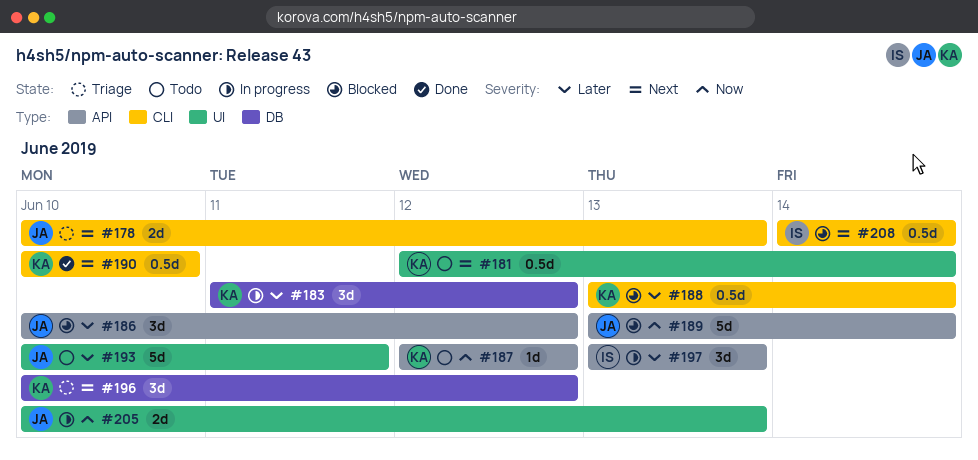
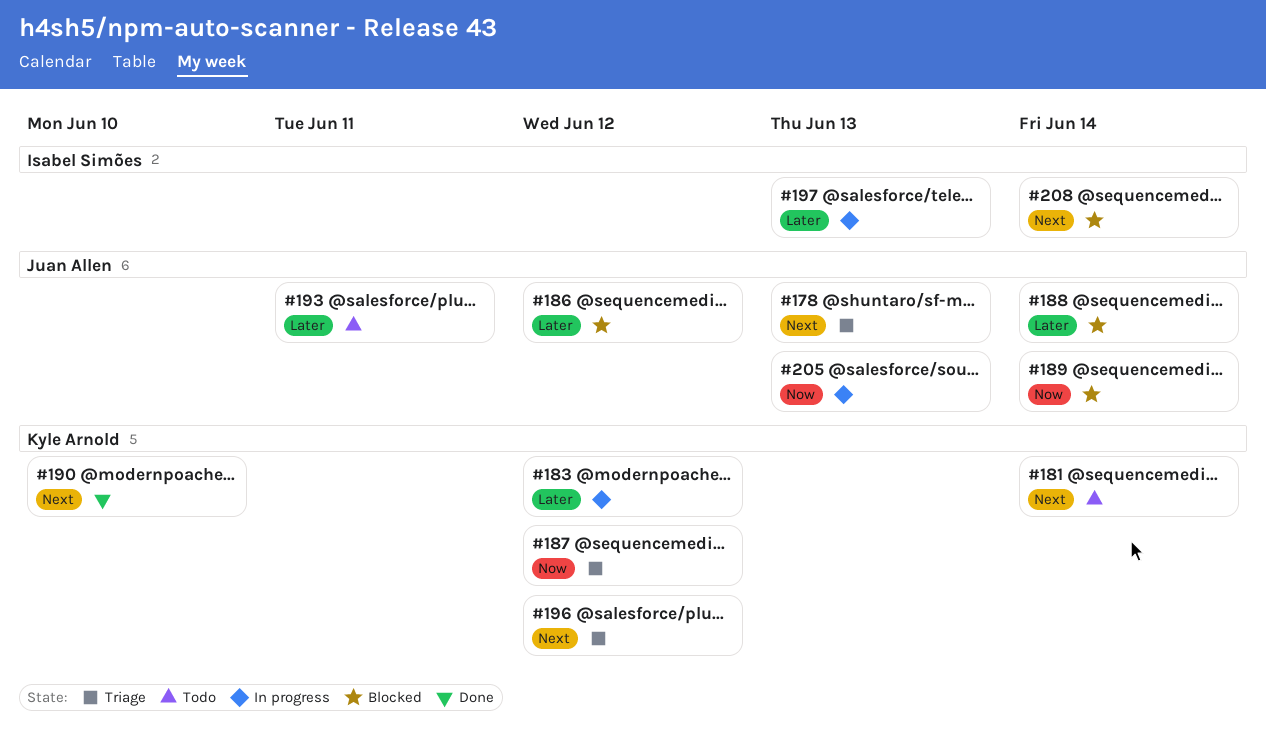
#187, status: Todo -> Triage
#188, owner: Kyle Arnold -> Juan Allen

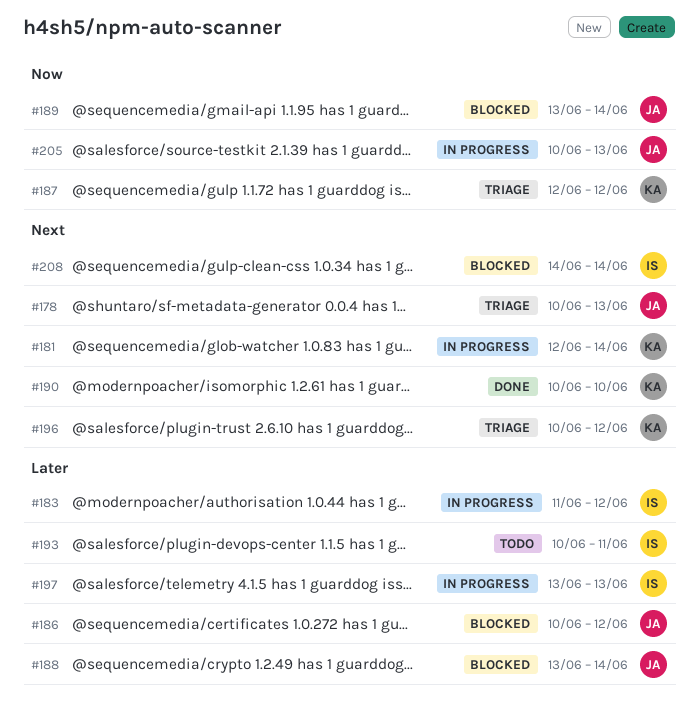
#181, status: Todo -> In progress
#183, owner: Kyle Arnold -> Isabel Simões
#193, owner: Juan Allen -> Isabel Simões

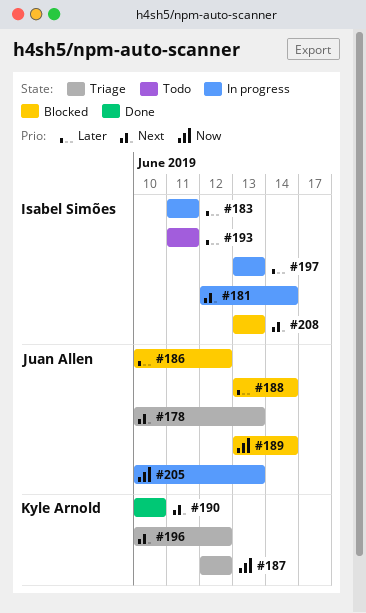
#181, owner: Kyle Arnold -> Isabel Simões
#183, due: Jun 12 -> Jun 11
#193, start: Jun 10 -> Jun 11
#208, start: Jun 14 -> Jun 13
#208, due: Jun 14 -> Jun 13

